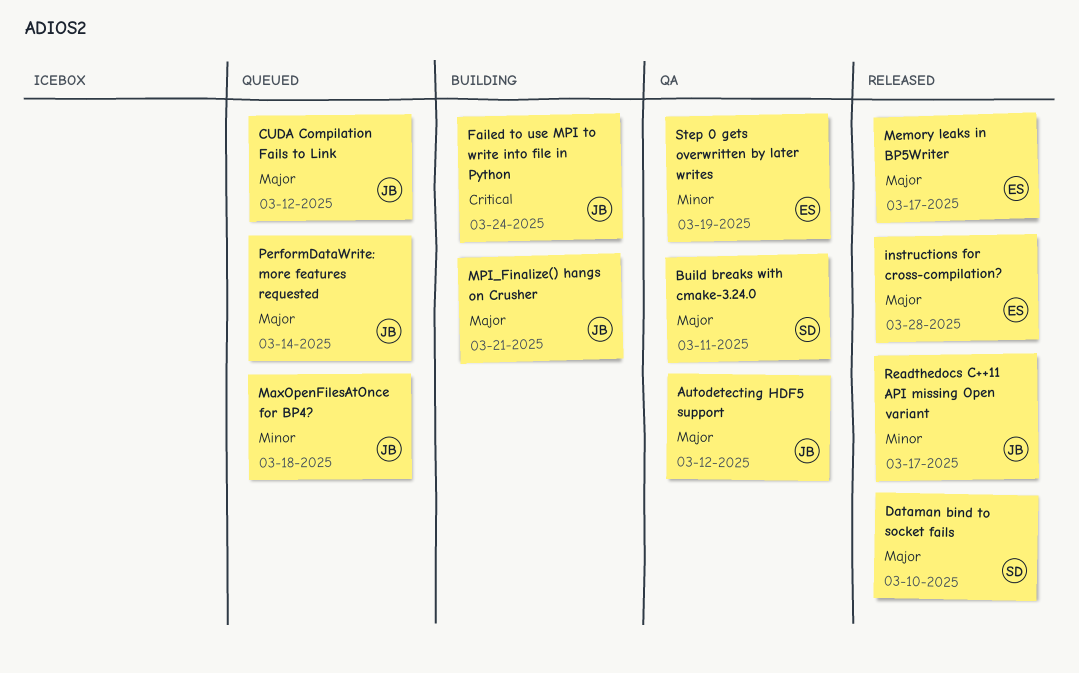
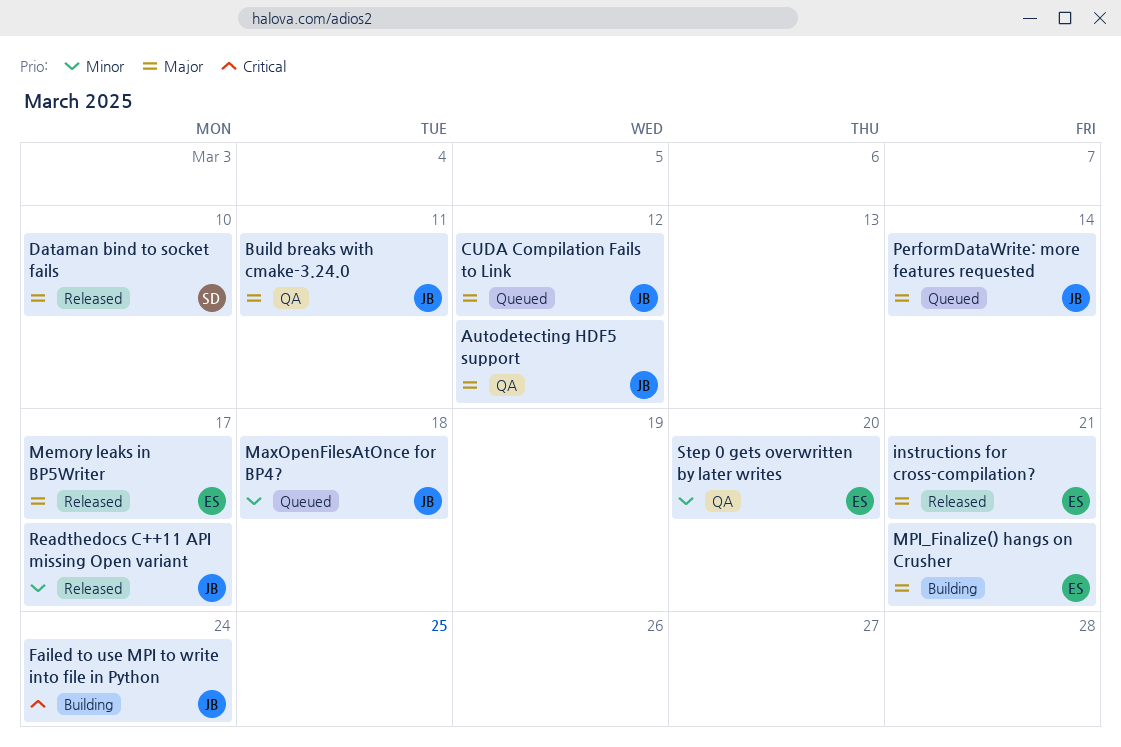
Build breaks with cmake-3.24.0, owner: SD -> JB
instructions for cross-compilation?, due: Mar 28 -> Mar 21
MPI_Finalize() hangs on Crusher, owner: JB -> ES
Step 0 gets overwritten by later writes, due: Mar 19 -> Mar 20

